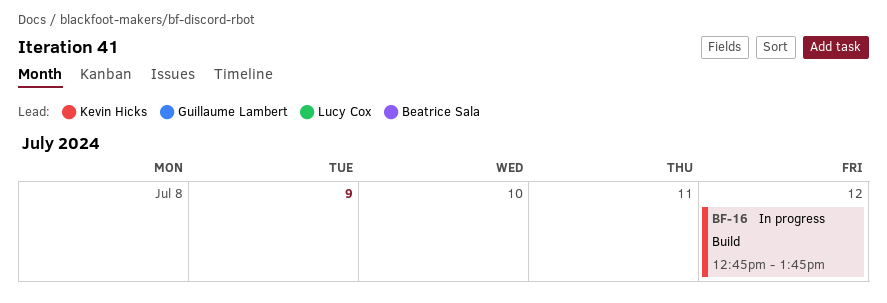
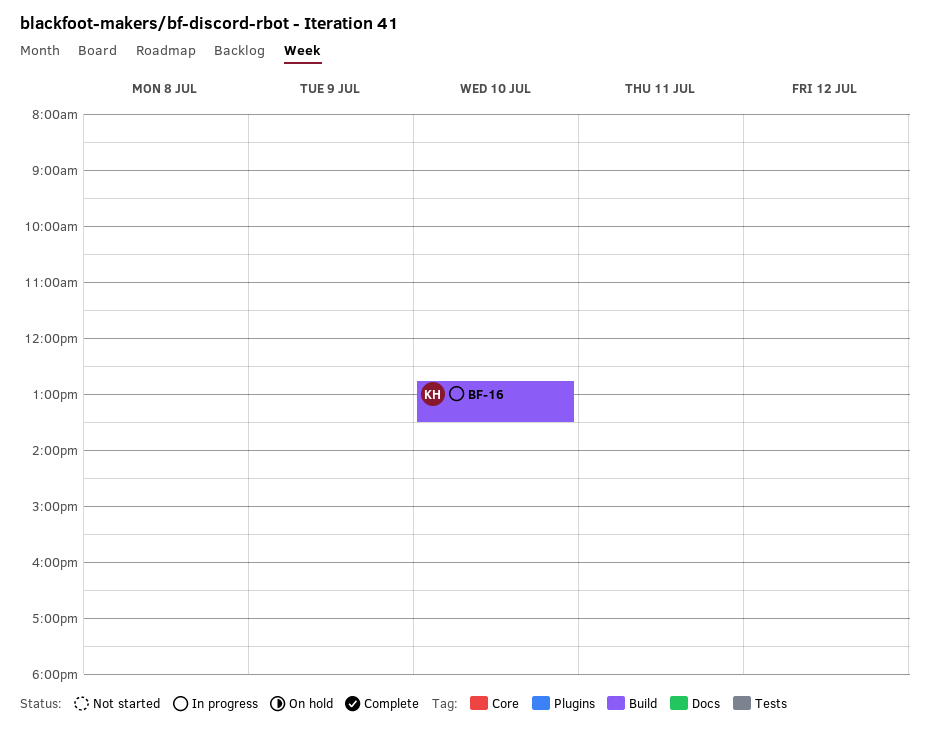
BF-16, day: Jul 12 -> Jul 10
BF-16, ends: 13:45 -> 13:30

